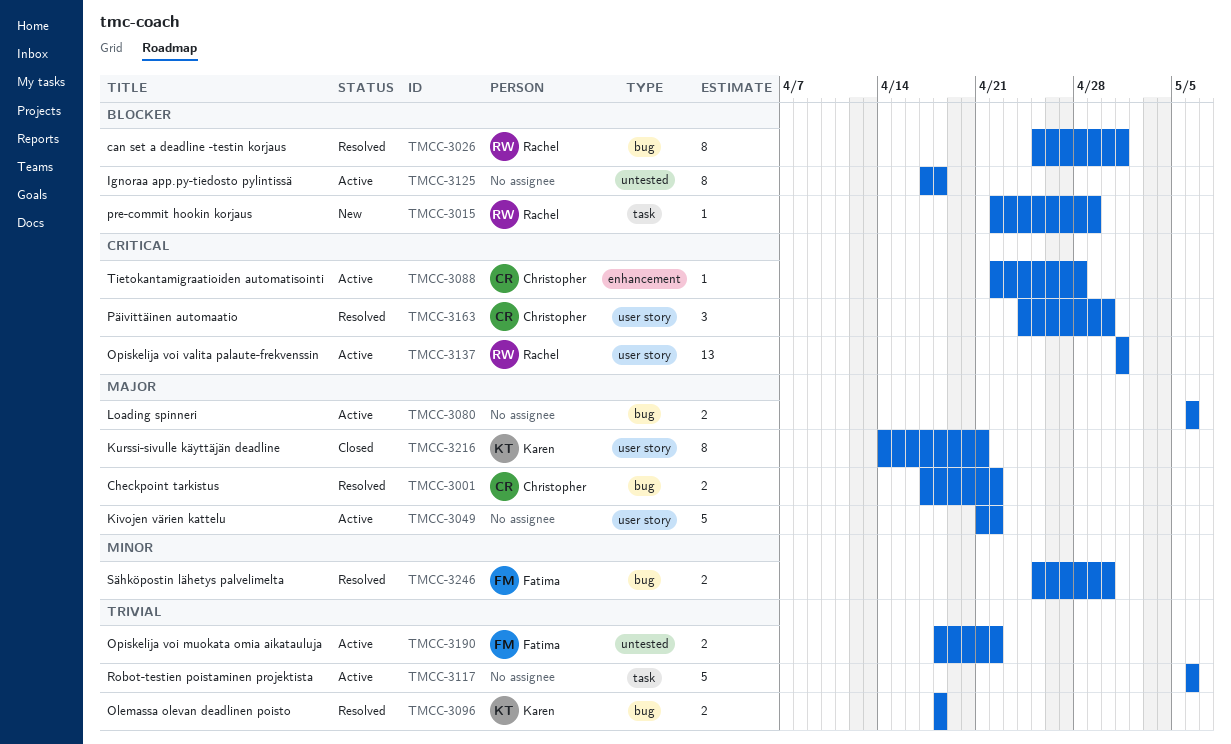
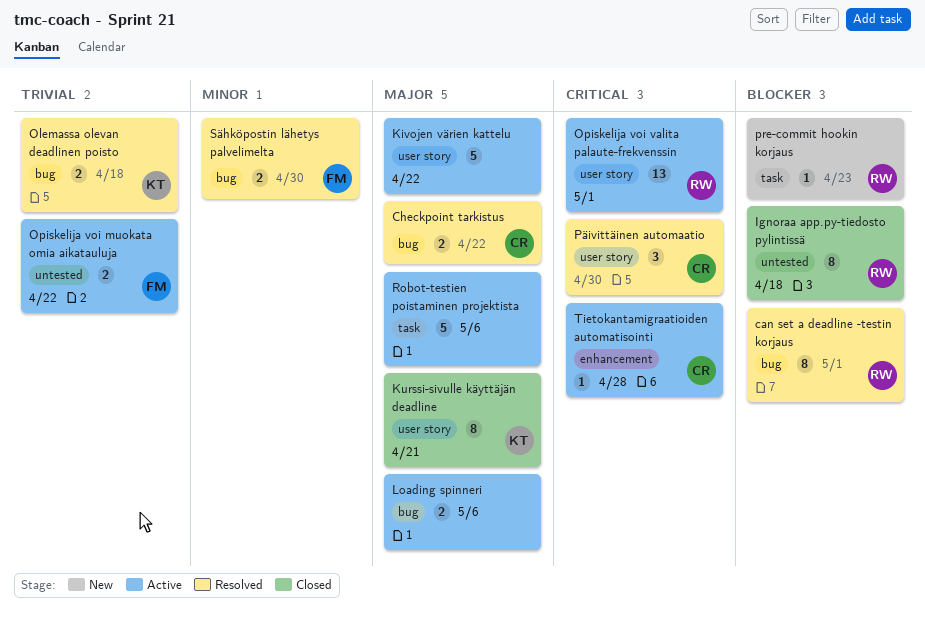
Ignoraa app.py-tiedosto pylintissä, status: Active -> Closed
Ignoraa app.py-tiedosto pylintissä, owner: none -> Rachel
pre-commit hookin korjaus, due: Apr 29 -> Apr 23
Robot-testien poistaminen projektista, priority: Trivial -> Major

